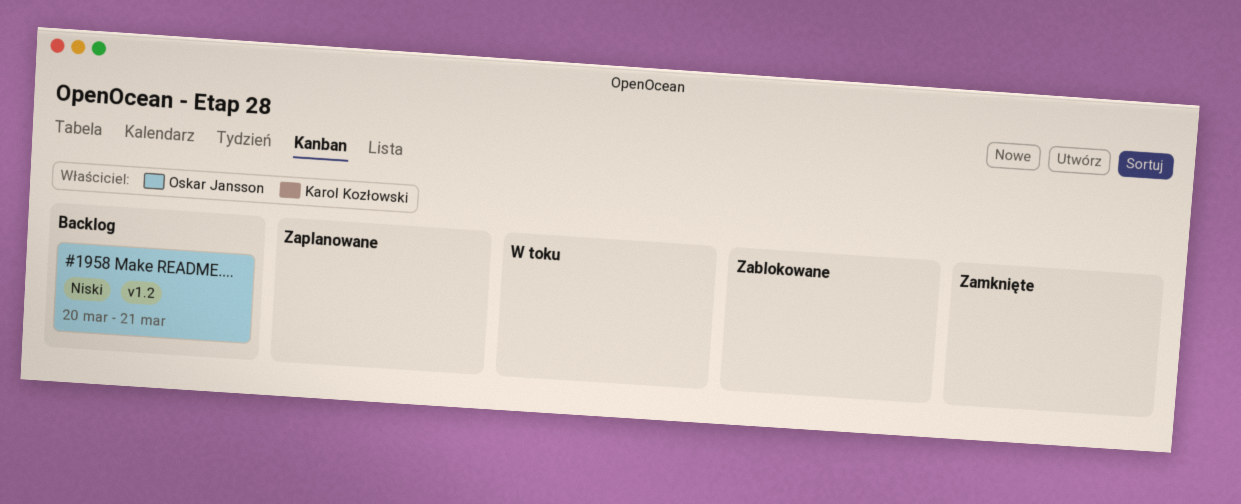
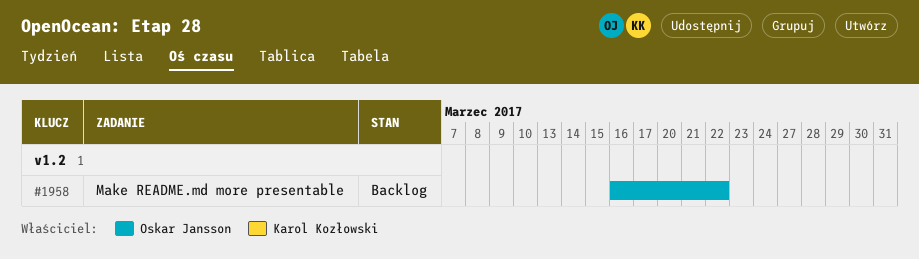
#1958, start: Mar 20 -> Mar 16
#1958, due: Mar 21 -> Mar 22

